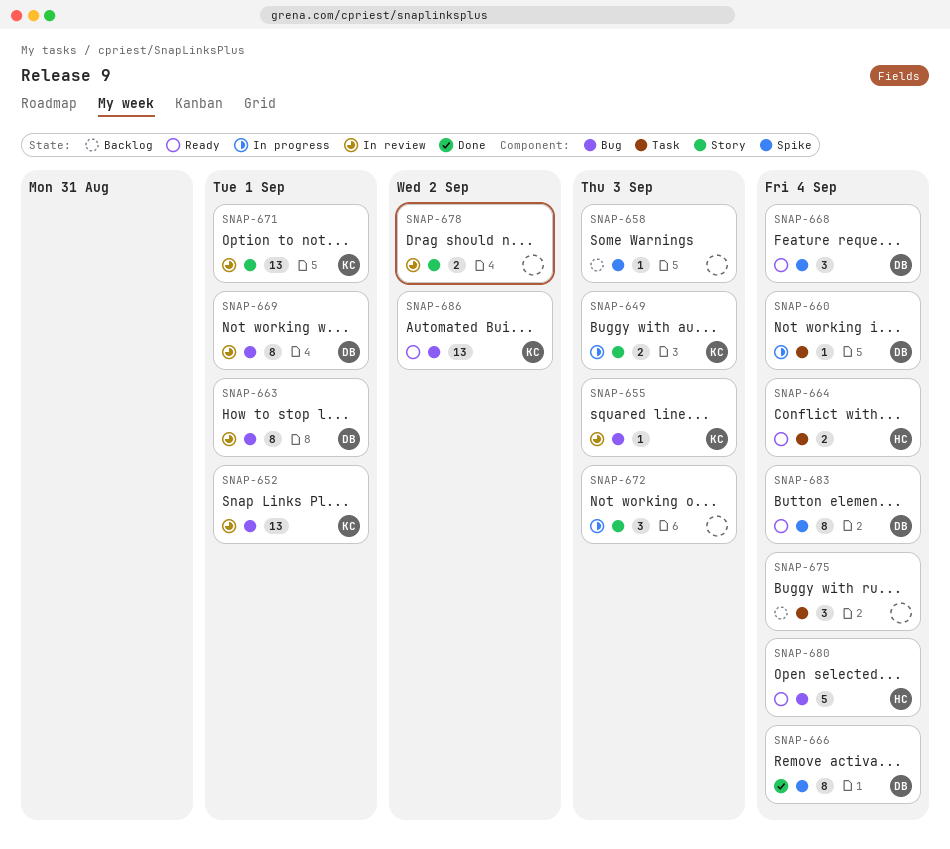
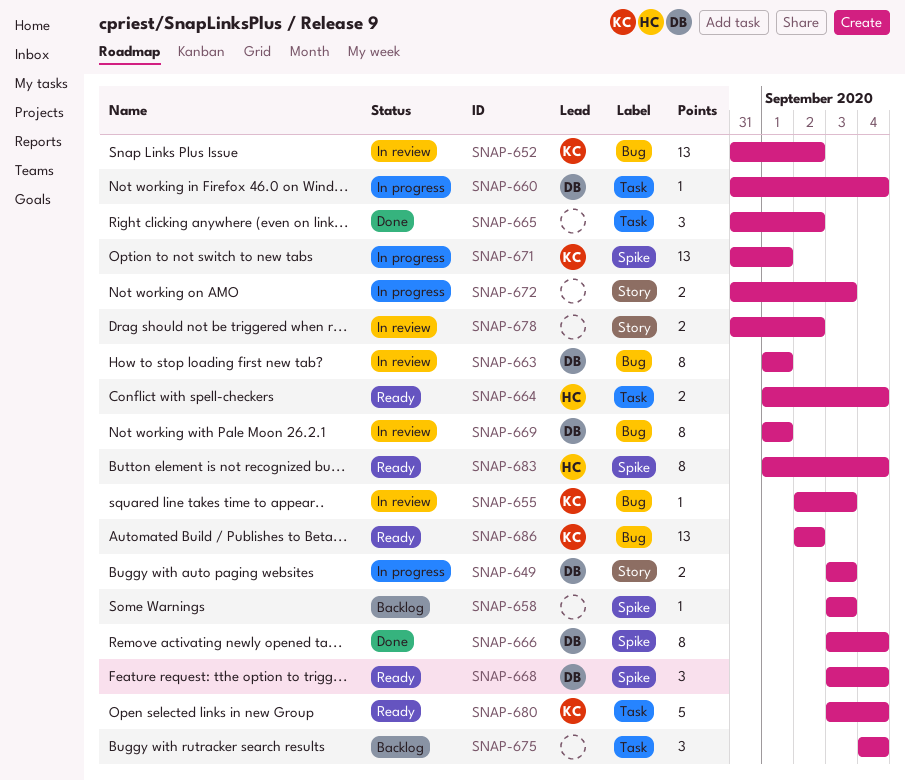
SNAP-649, owner: KC -> DB
SNAP-652, due: Sep 1 -> Sep 2
SNAP-665: none -> present
SNAP-671, status: In review -> In progress
SNAP-671, label: Story -> Spike
SNAP-672, estimate: 3 -> 2
SNAP-680, owner: HC -> KC
SNAP-680, label: Bug -> Task
SNAP-683, owner: DB -> HC

